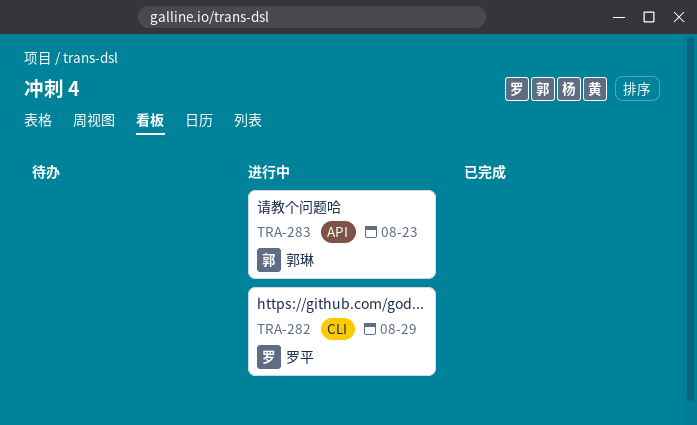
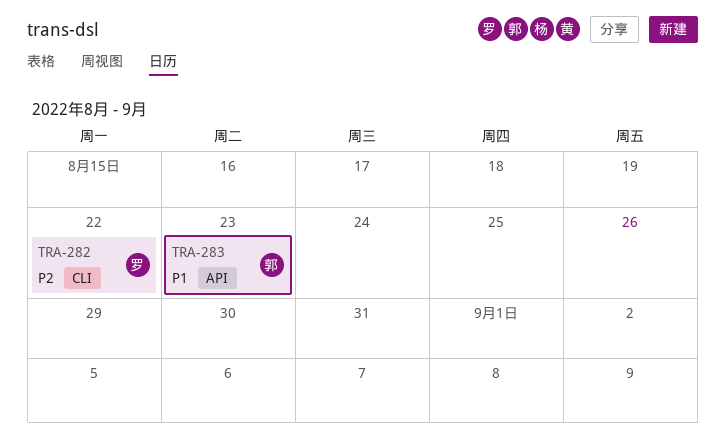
TRA-282, due: Aug 29 -> Aug 22

